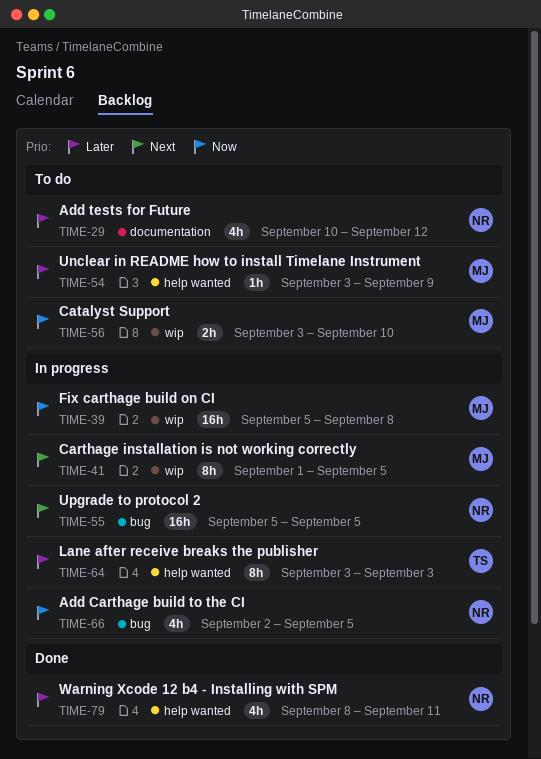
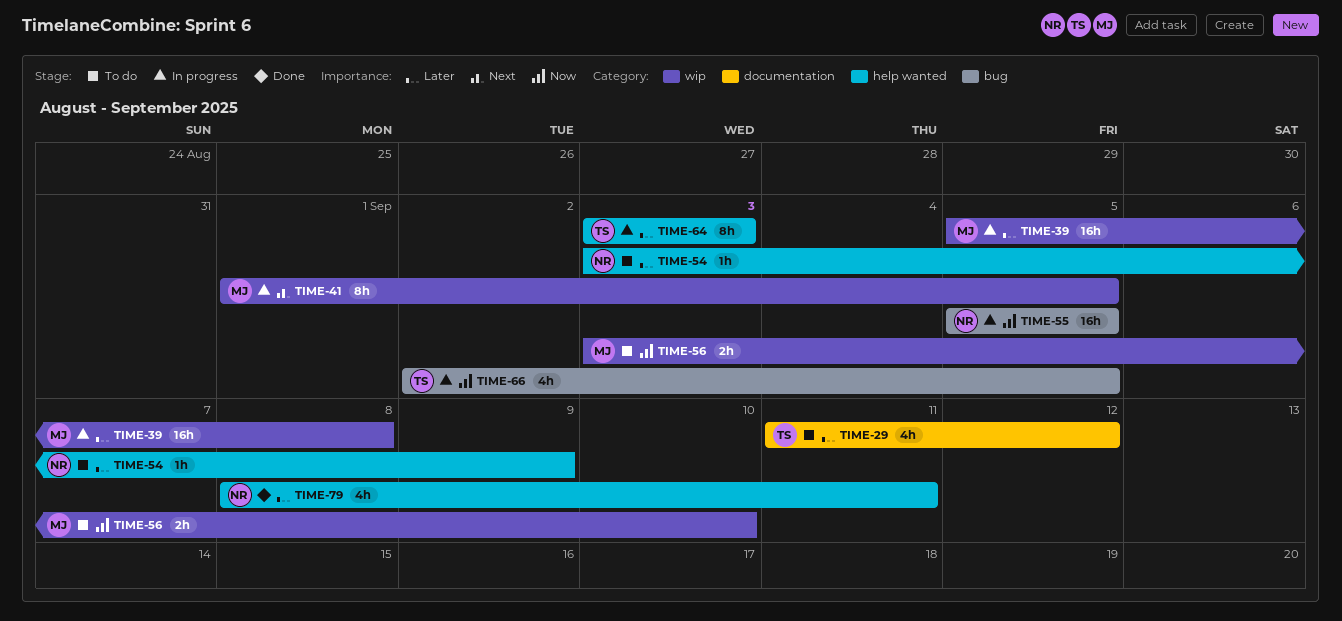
TIME-29, owner: NR -> TS
TIME-29, start: Sep 10 -> Sep 11
TIME-39, priority: Now -> Later
TIME-54, owner: MJ -> NR
TIME-55, priority: Next -> Now
TIME-66, owner: NR -> TS

